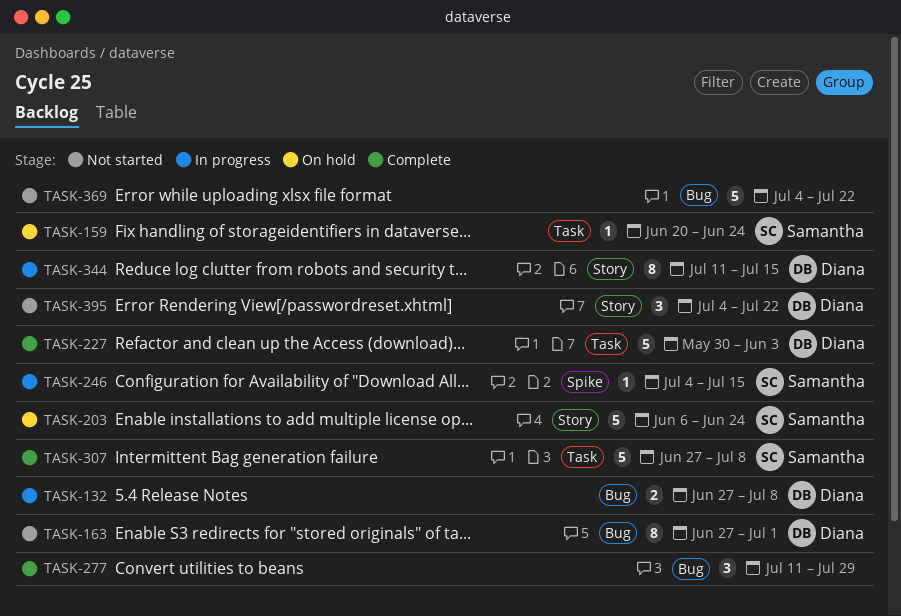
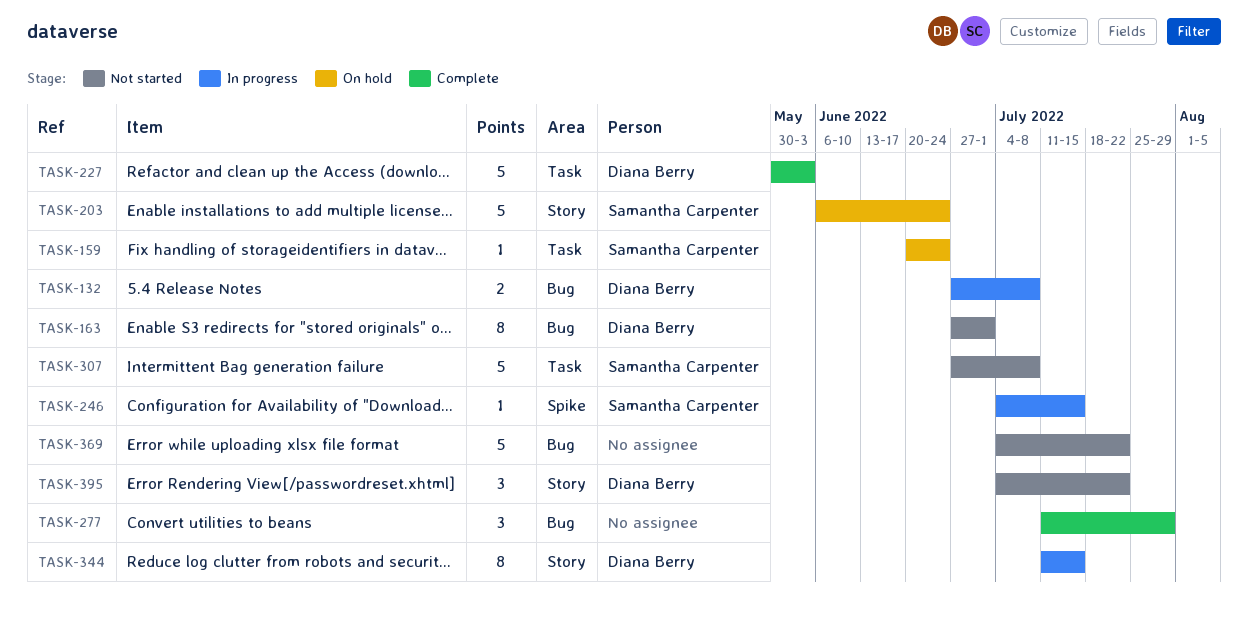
TASK-307, status: Complete -> Not started

